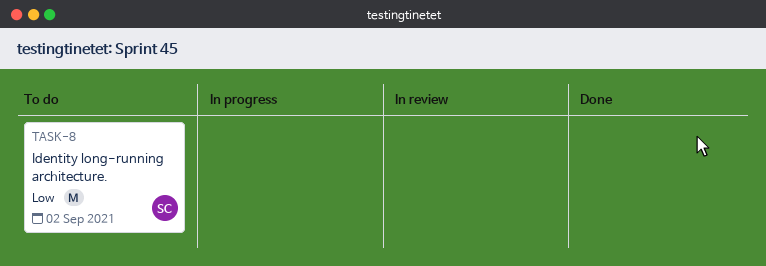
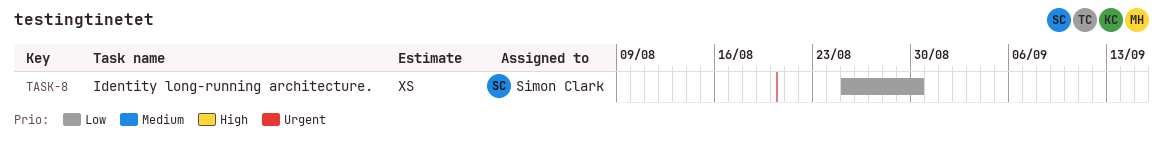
TASK-8, estimate: M -> XS
TASK-8, due: Sep 2 -> Aug 30

